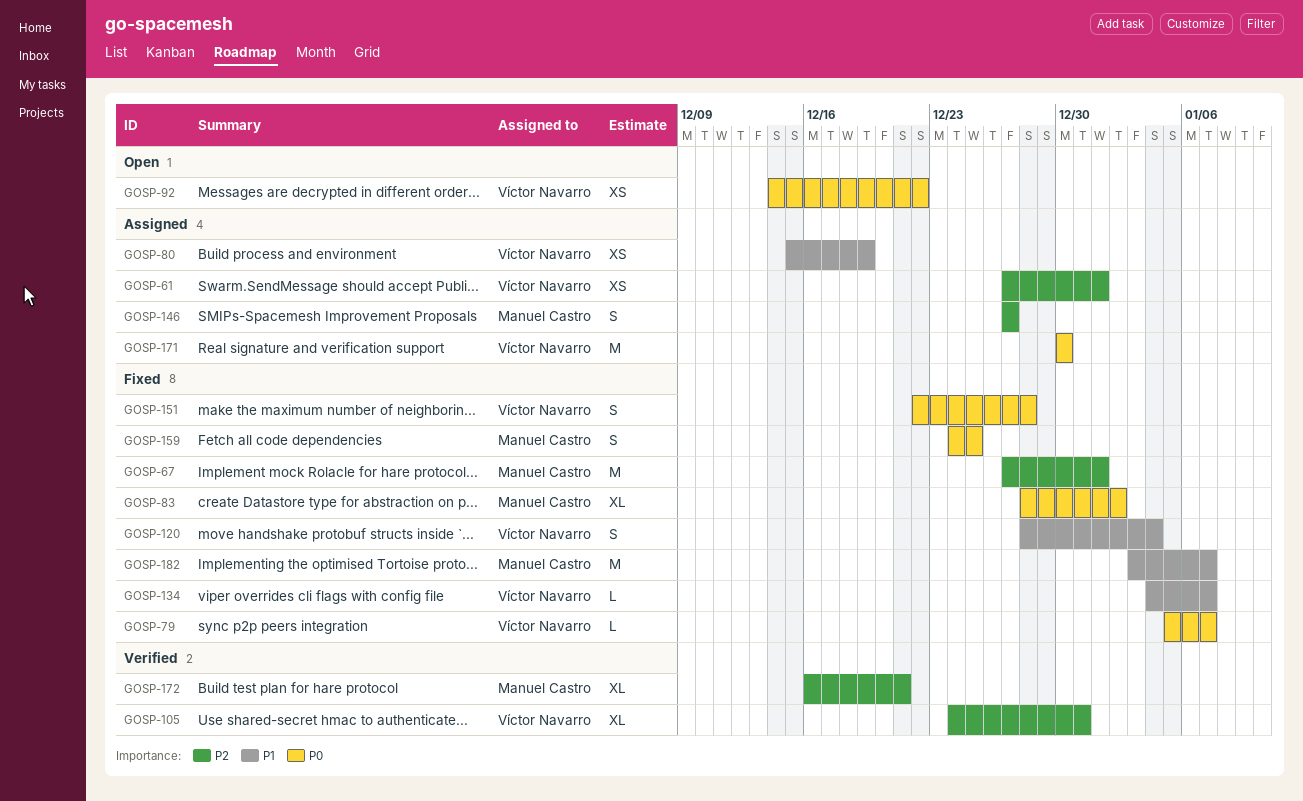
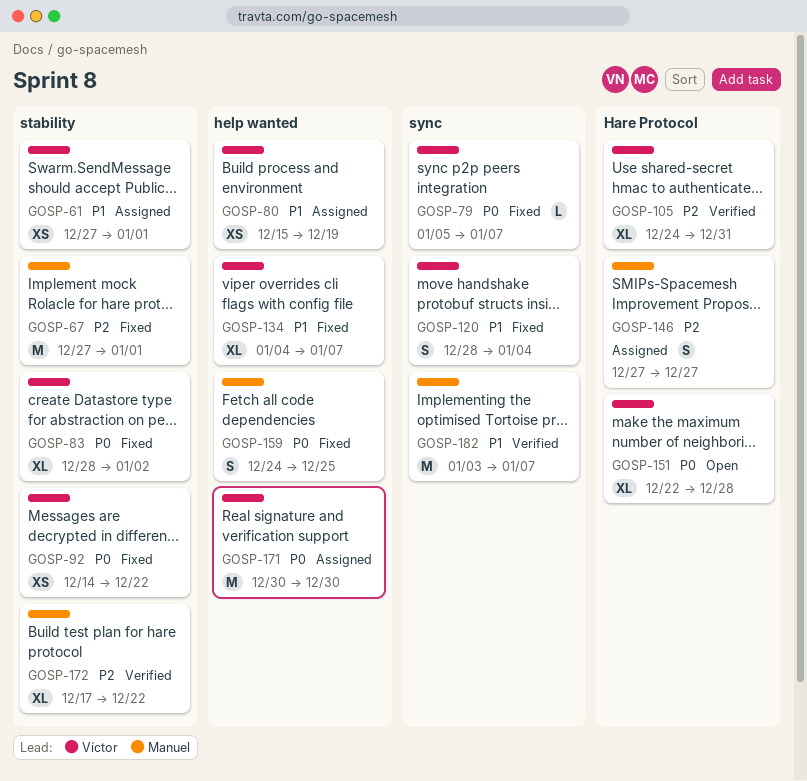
GOSP-61, priority: P2 -> P1
GOSP-83, owner: Manuel Castro -> Víctor Navarro
GOSP-92, status: Open -> Fixed
GOSP-134, estimate: L -> XL
GOSP-151, status: Fixed -> Open
GOSP-151, estimate: S -> XL
GOSP-172, start: Dec 16 -> Dec 17
GOSP-172, due: Dec 21 -> Dec 22
GOSP-182, status: Fixed -> Verified

